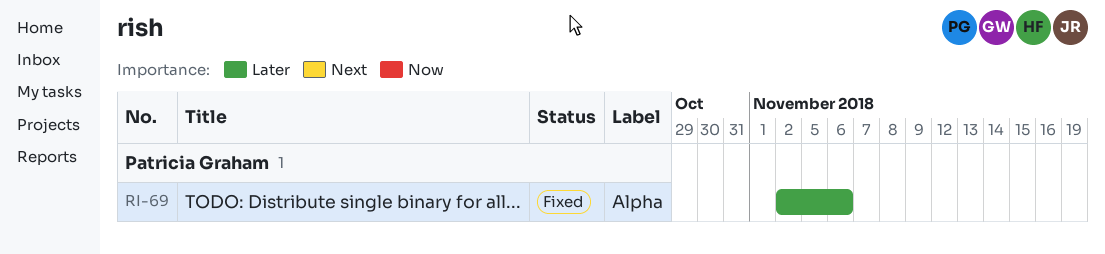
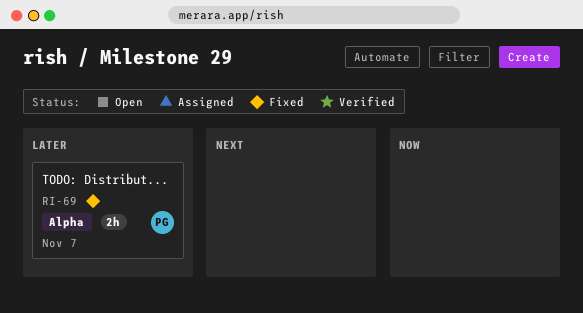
RI-69, due: Nov 6 -> Nov 7

